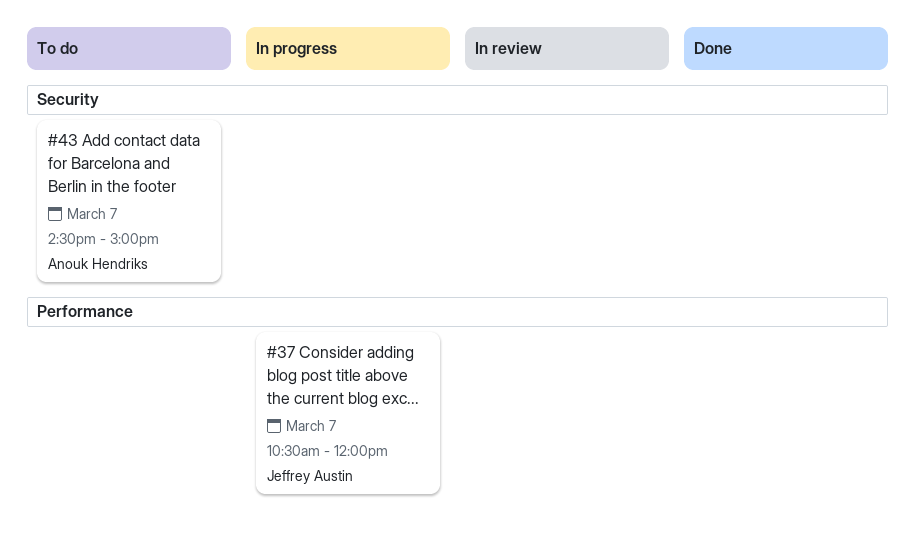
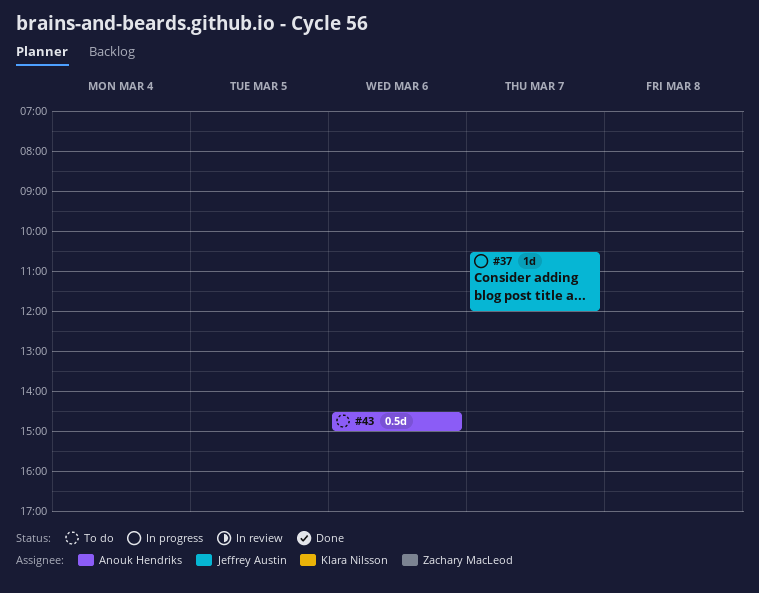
#43, day: Mar 7 -> Mar 6

